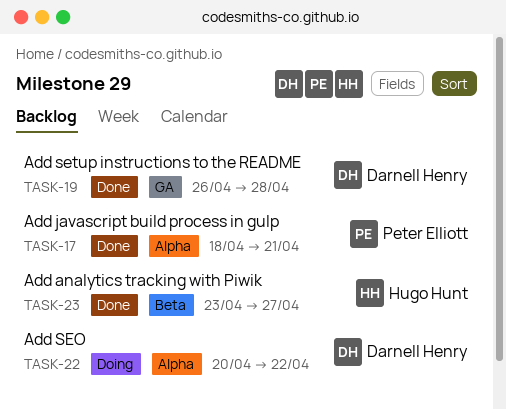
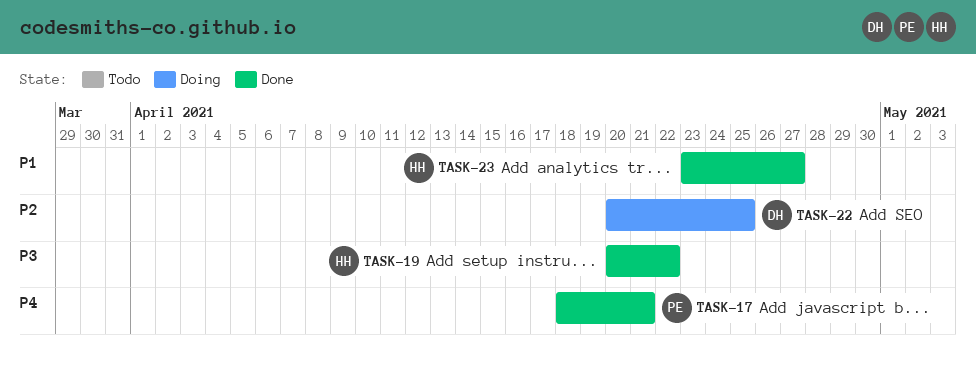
TASK-19, owner: Darnell Henry -> Hugo Hunt
TASK-19, start: Apr 26 -> Apr 20
TASK-19, due: Apr 28 -> Apr 22
TASK-22, due: Apr 22 -> Apr 25

